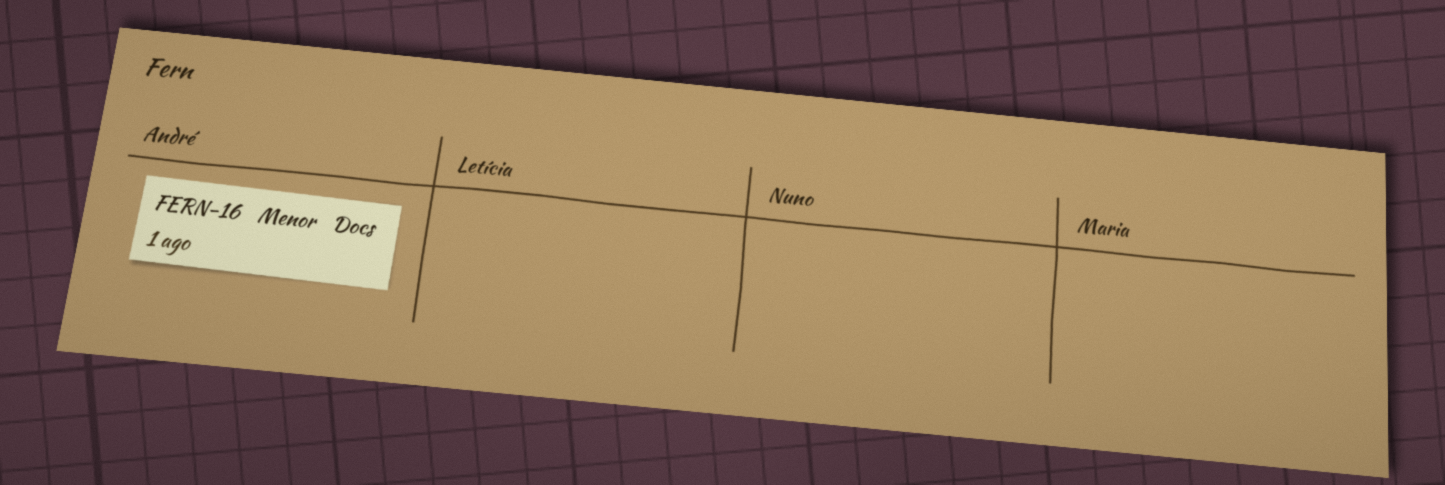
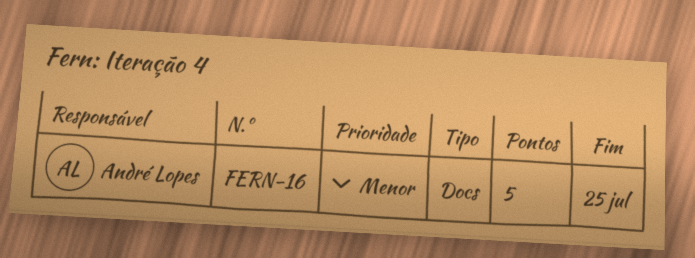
FERN-16, due: Aug 1 -> Jul 25

